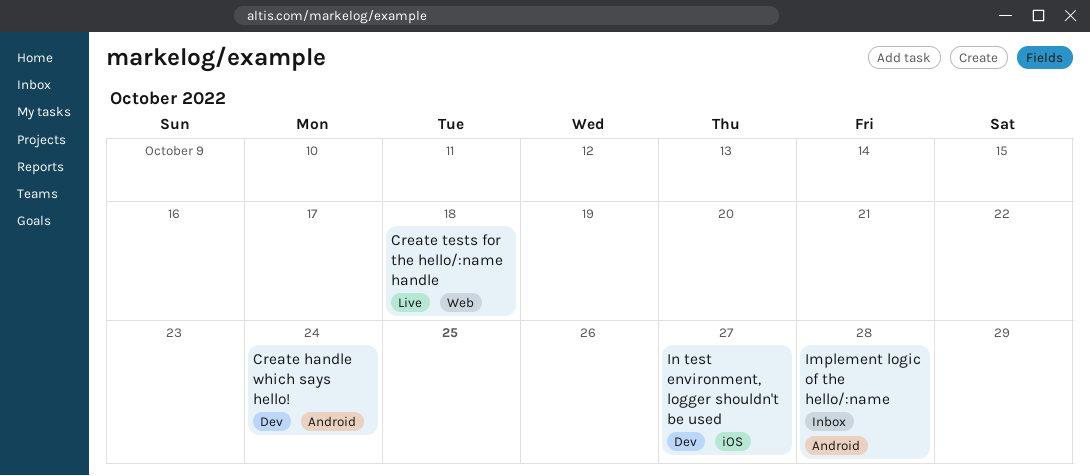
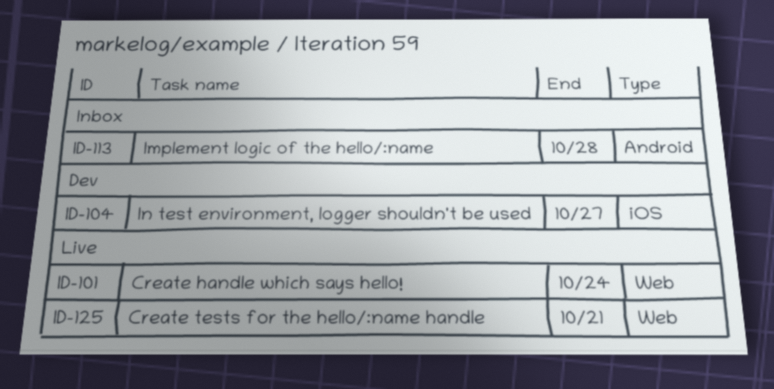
Create handle which says hello!, status: Dev -> Live
Create handle which says hello!, label: Android -> Web
Create tests for the hello/:name handle, due: Oct 18 -> Oct 21

